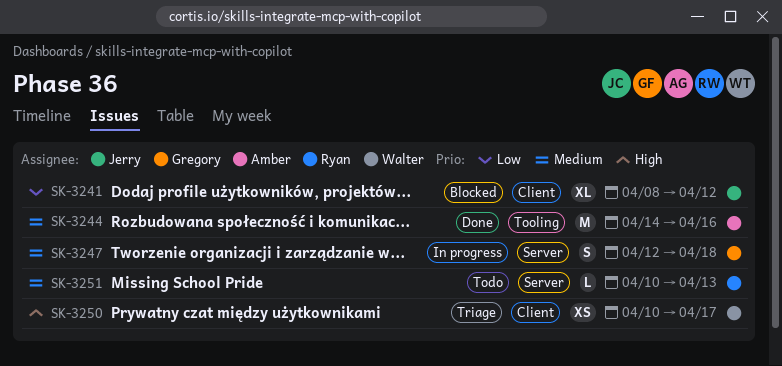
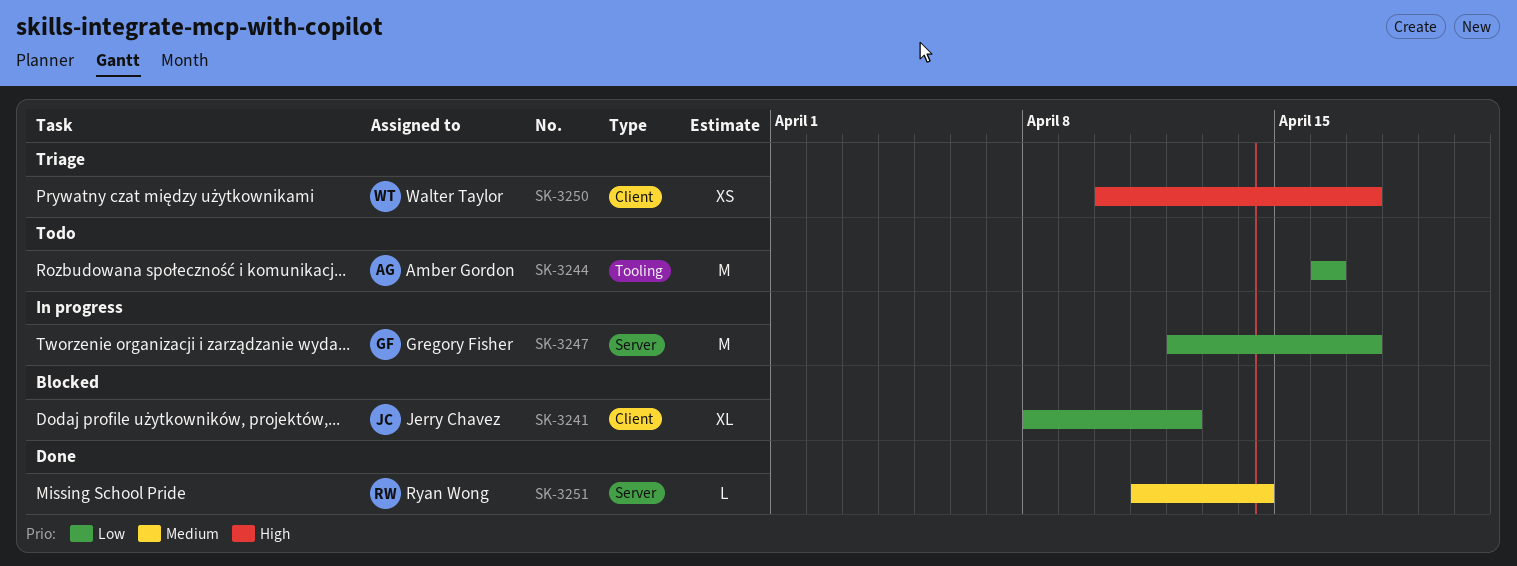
SK-3244, status: Done -> Todo
SK-3244, priority: Medium -> Low
SK-3244, start: Apr 14 -> Apr 16
SK-3247, priority: Medium -> Low
SK-3247, estimate: S -> M
SK-3247, due: Apr 18 -> Apr 17
SK-3251, status: Todo -> Done
SK-3251, start: Apr 10 -> Apr 11
SK-3251, due: Apr 13 -> Apr 14

